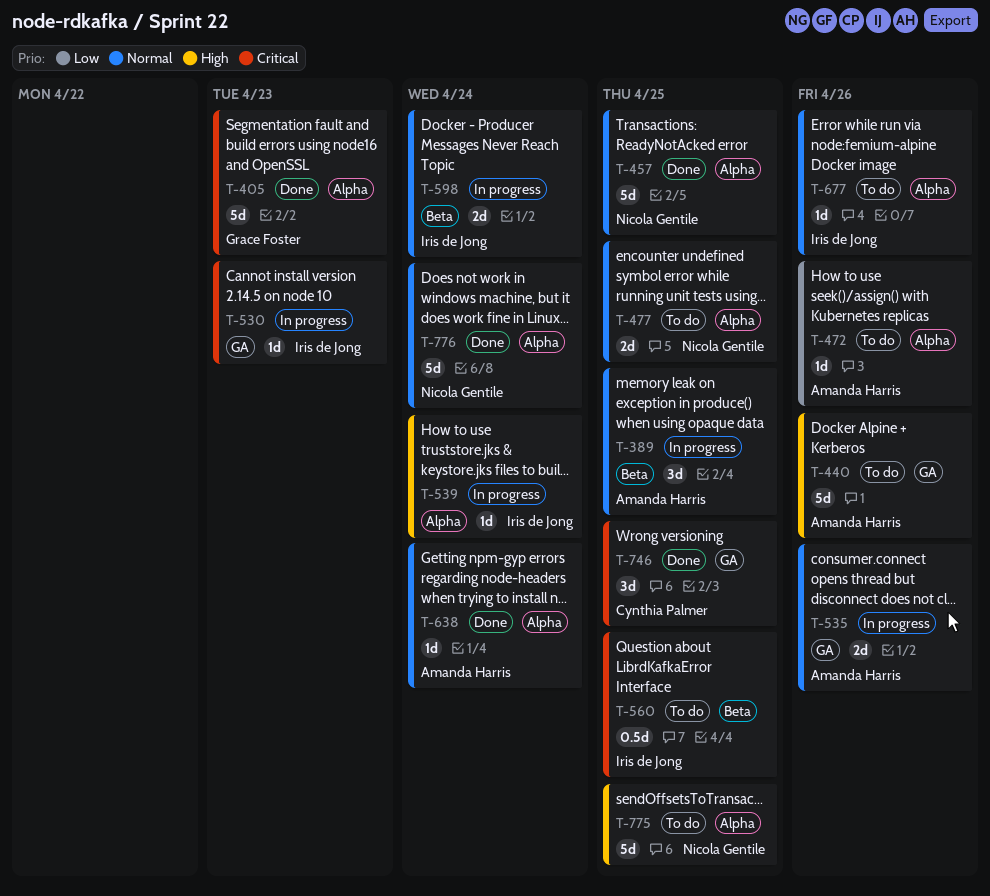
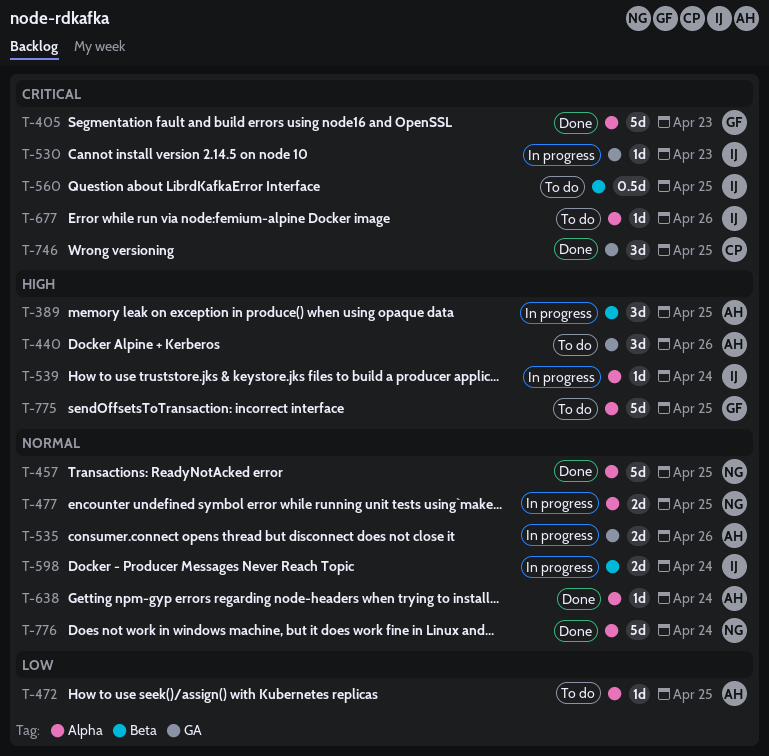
T-389, priority: Normal -> High
T-440, estimate: 5d -> 3d
T-472, due: Apr 26 -> Apr 25
T-477, status: To do -> In progress
T-677, priority: Normal -> Critical
T-775, owner: Nicola Gentile -> Grace Foster

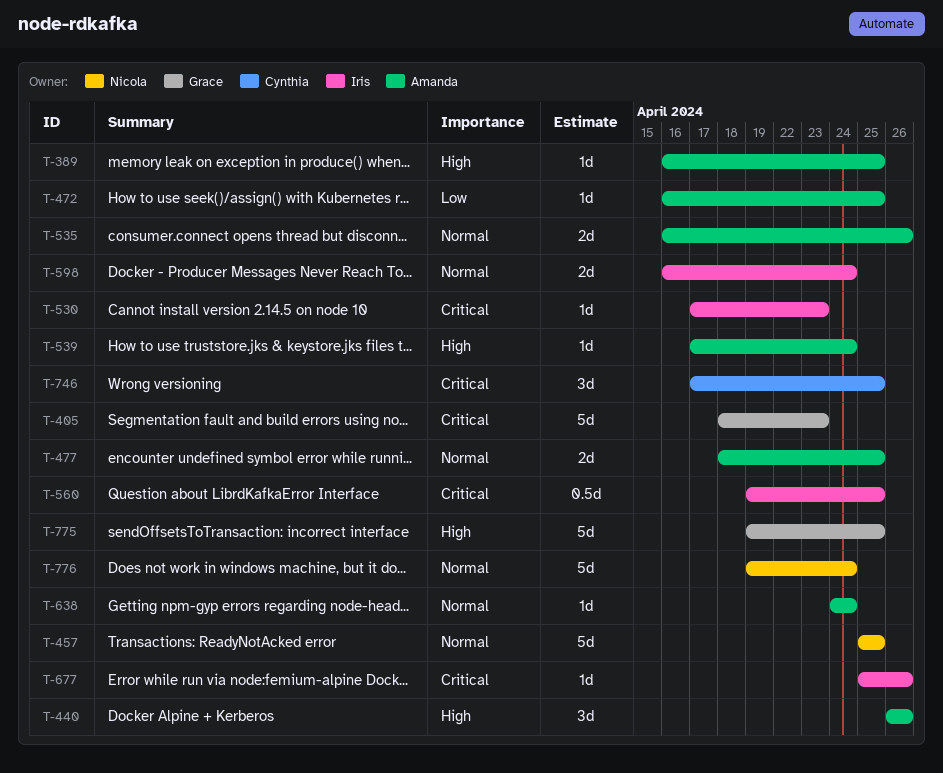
T-389, estimate: 3d -> 1d
T-477, owner: Nicola -> Amanda
T-539, owner: Iris -> Amanda

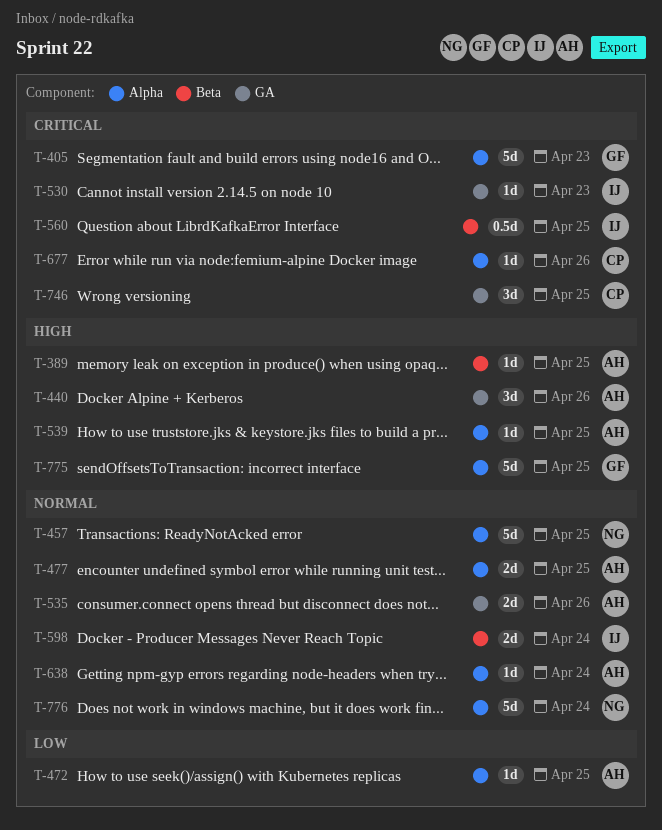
T-539, due: Apr 24 -> Apr 25
T-677, owner: Iris -> Cynthia

